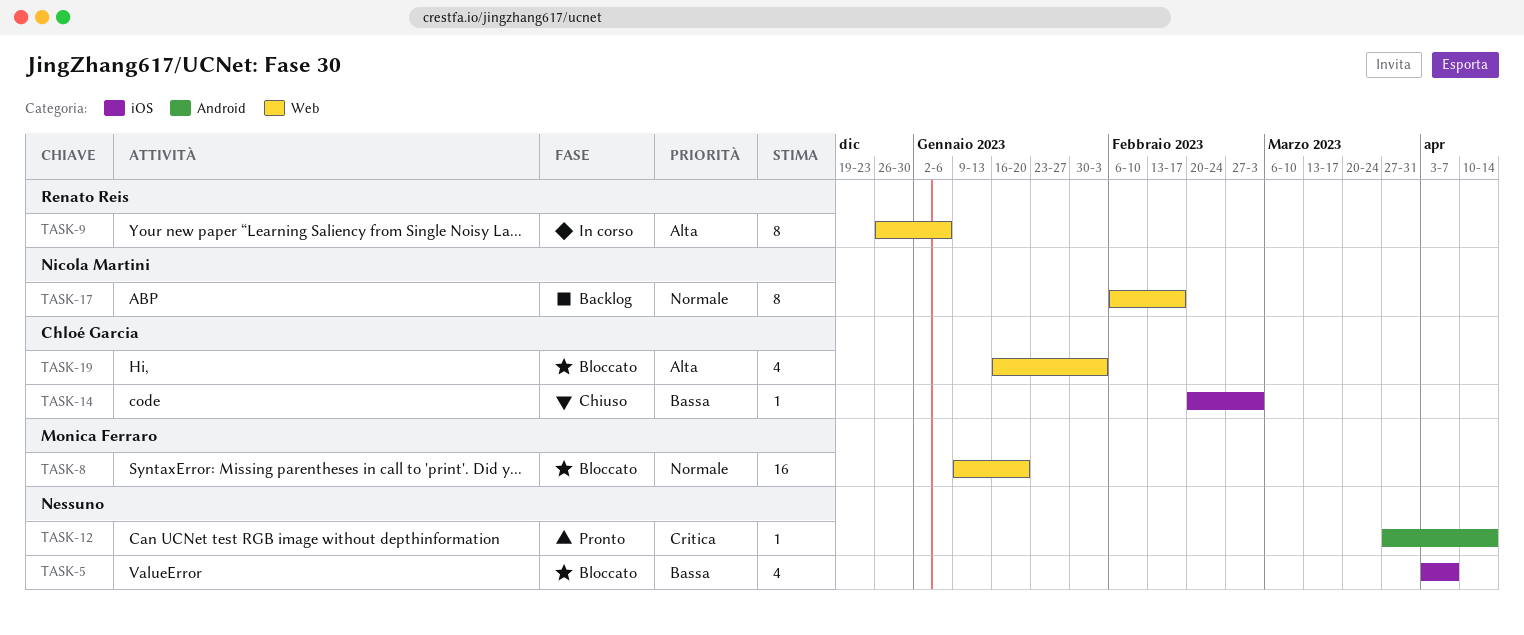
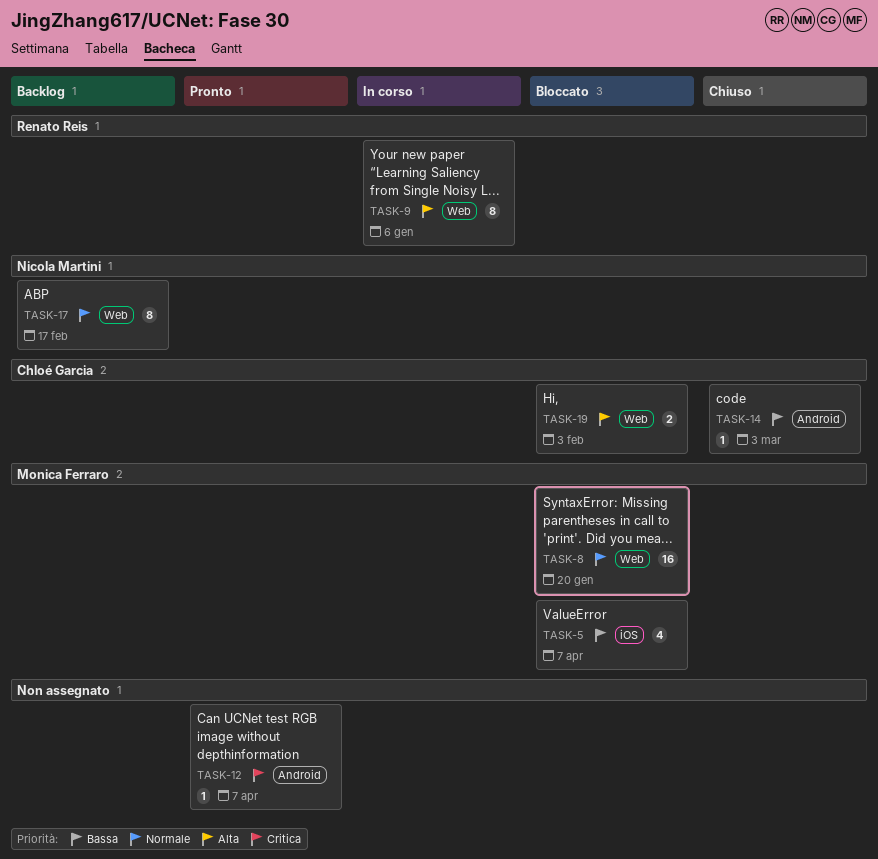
TASK-5, owner: none -> Monica Ferraro
TASK-12, due: Apr 14 -> Apr 7
TASK-14, label: iOS -> Android
TASK-19, estimate: 4 -> 2

